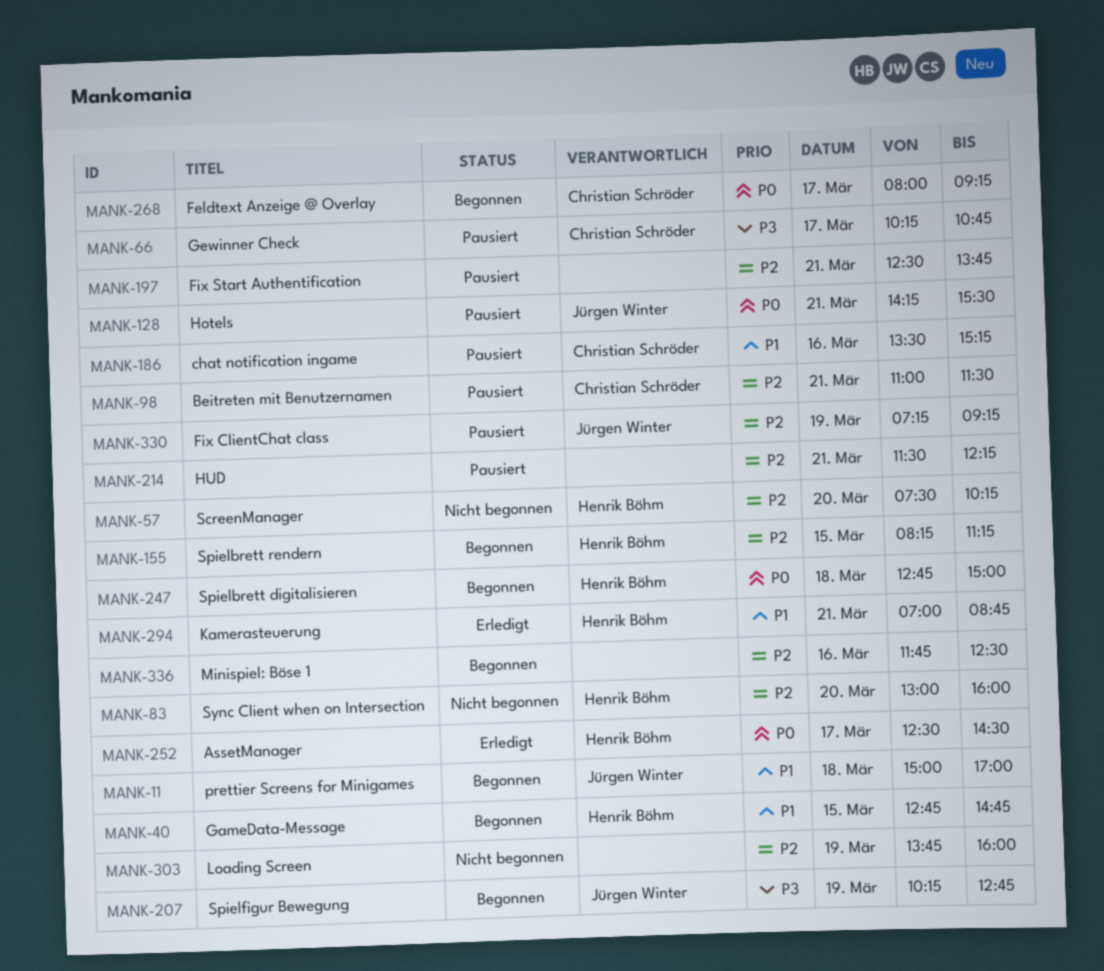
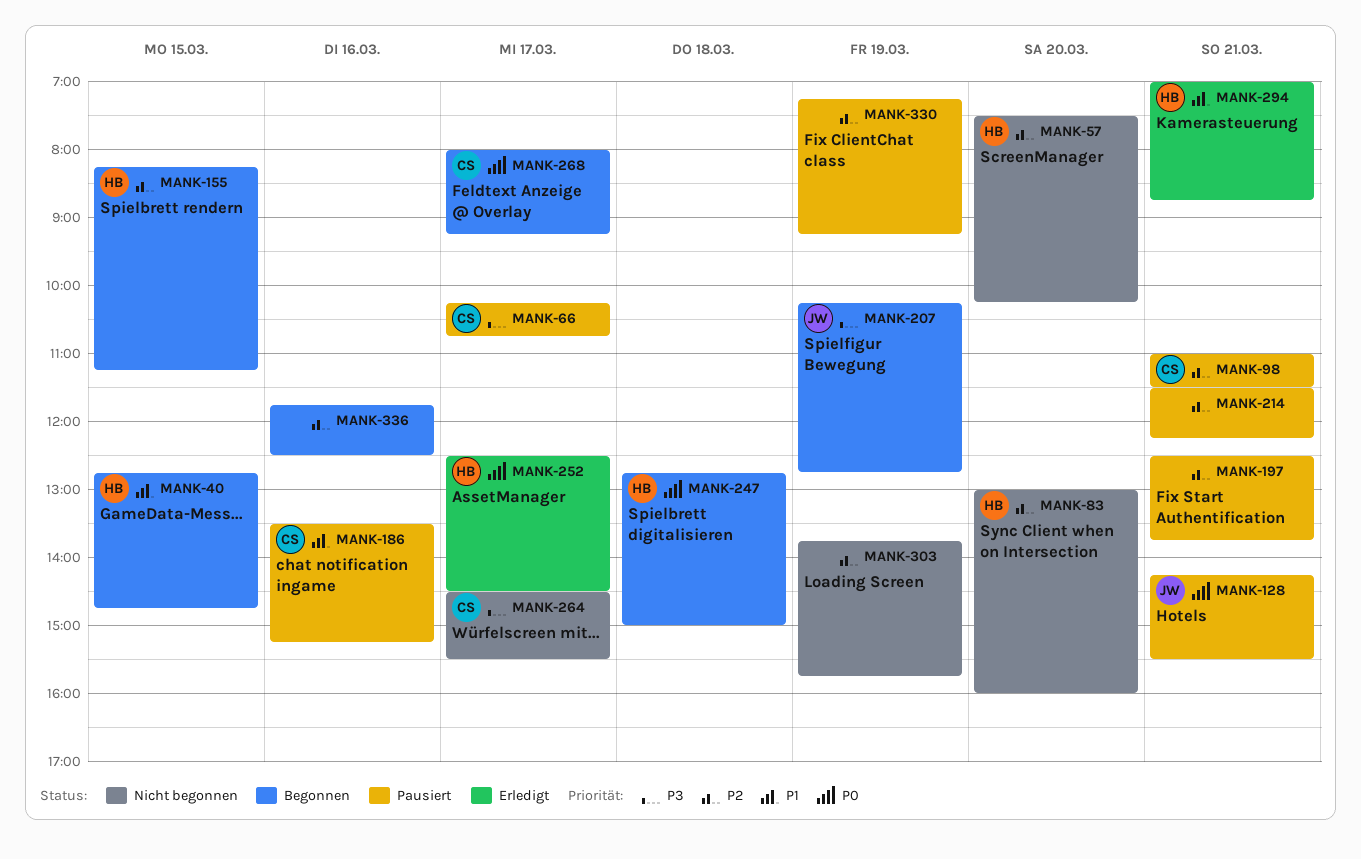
MANK-11: present -> none
MANK-264: none -> present
MANK-303, ends: 16:00 -> 15:45
MANK-330, owner: Jürgen Winter -> none

